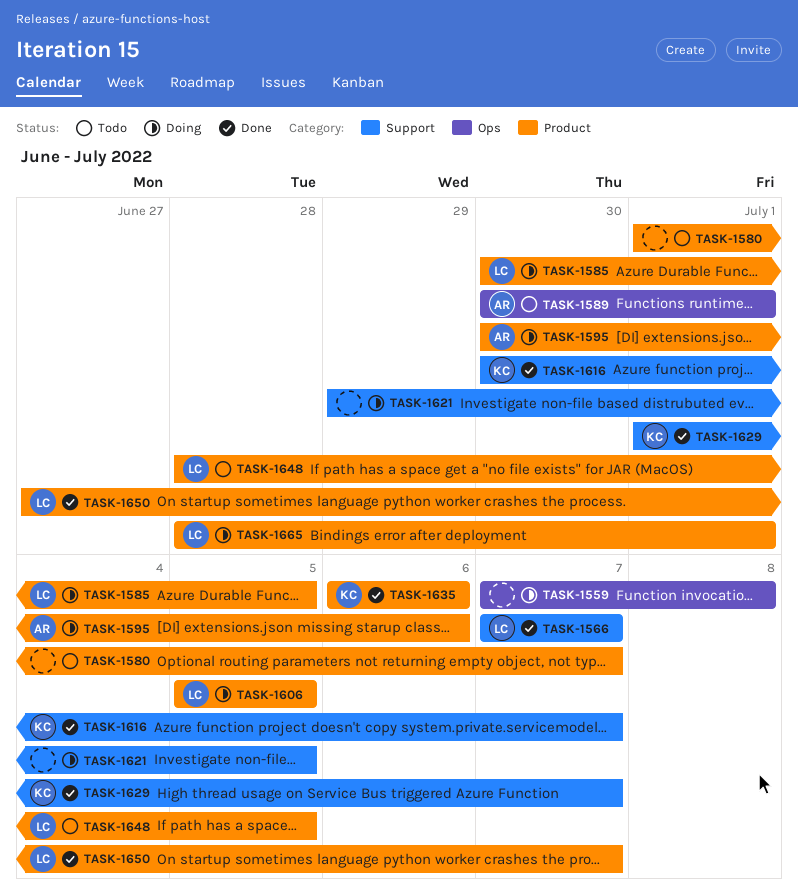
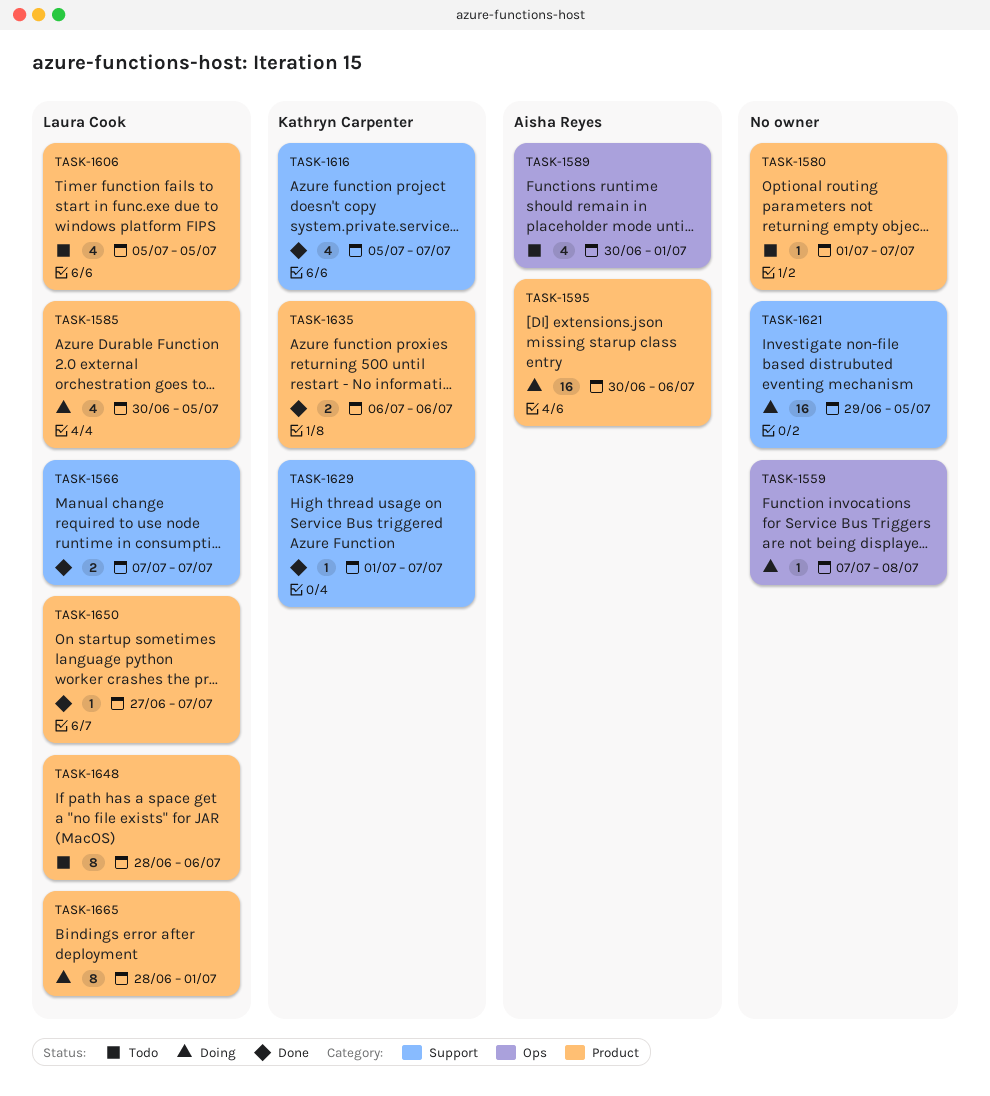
TASK-1606, status: Doing -> Todo
TASK-1616, start: Jun 30 -> Jul 5
TASK-1648, due: Jul 5 -> Jul 6

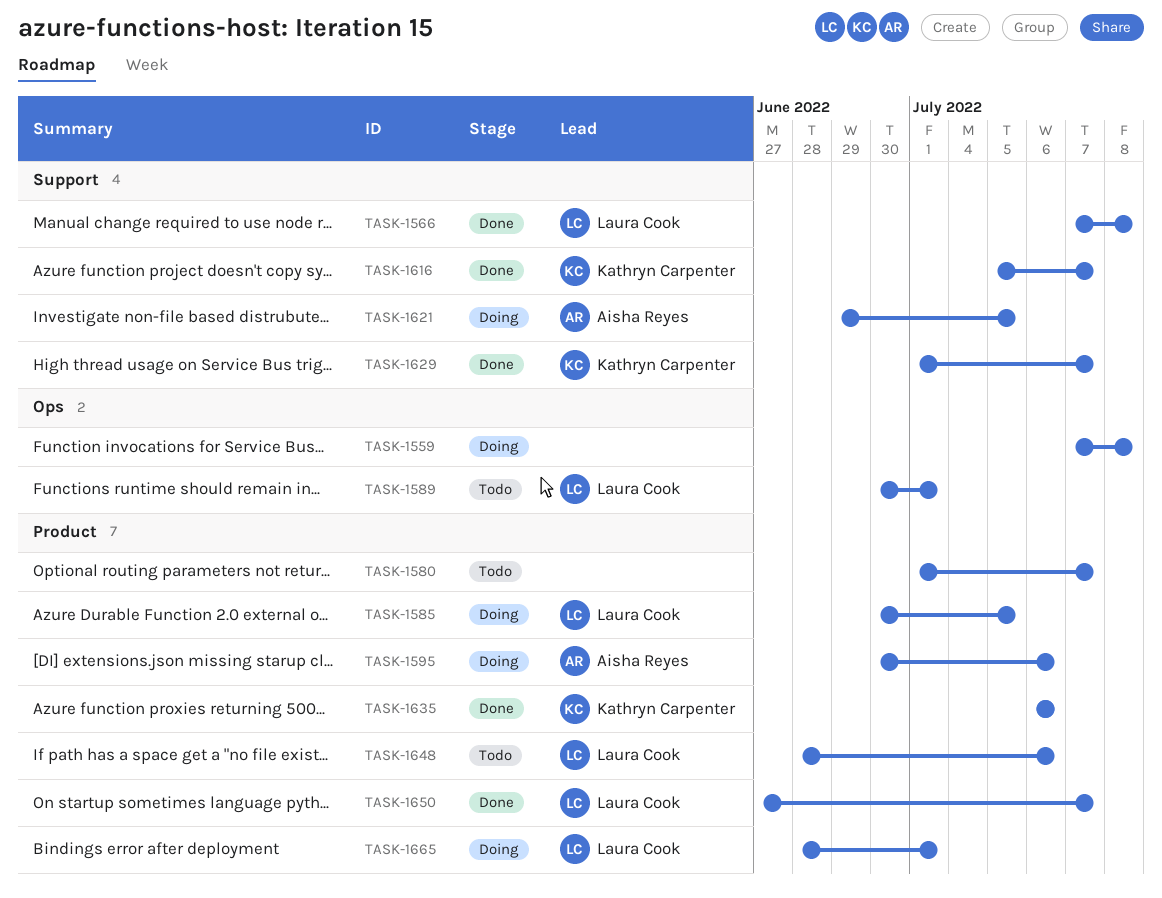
TASK-1566, due: Jul 7 -> Jul 8
TASK-1589, owner: Aisha Reyes -> Laura Cook
TASK-1606: present -> none
TASK-1621, owner: none -> Aisha Reyes

